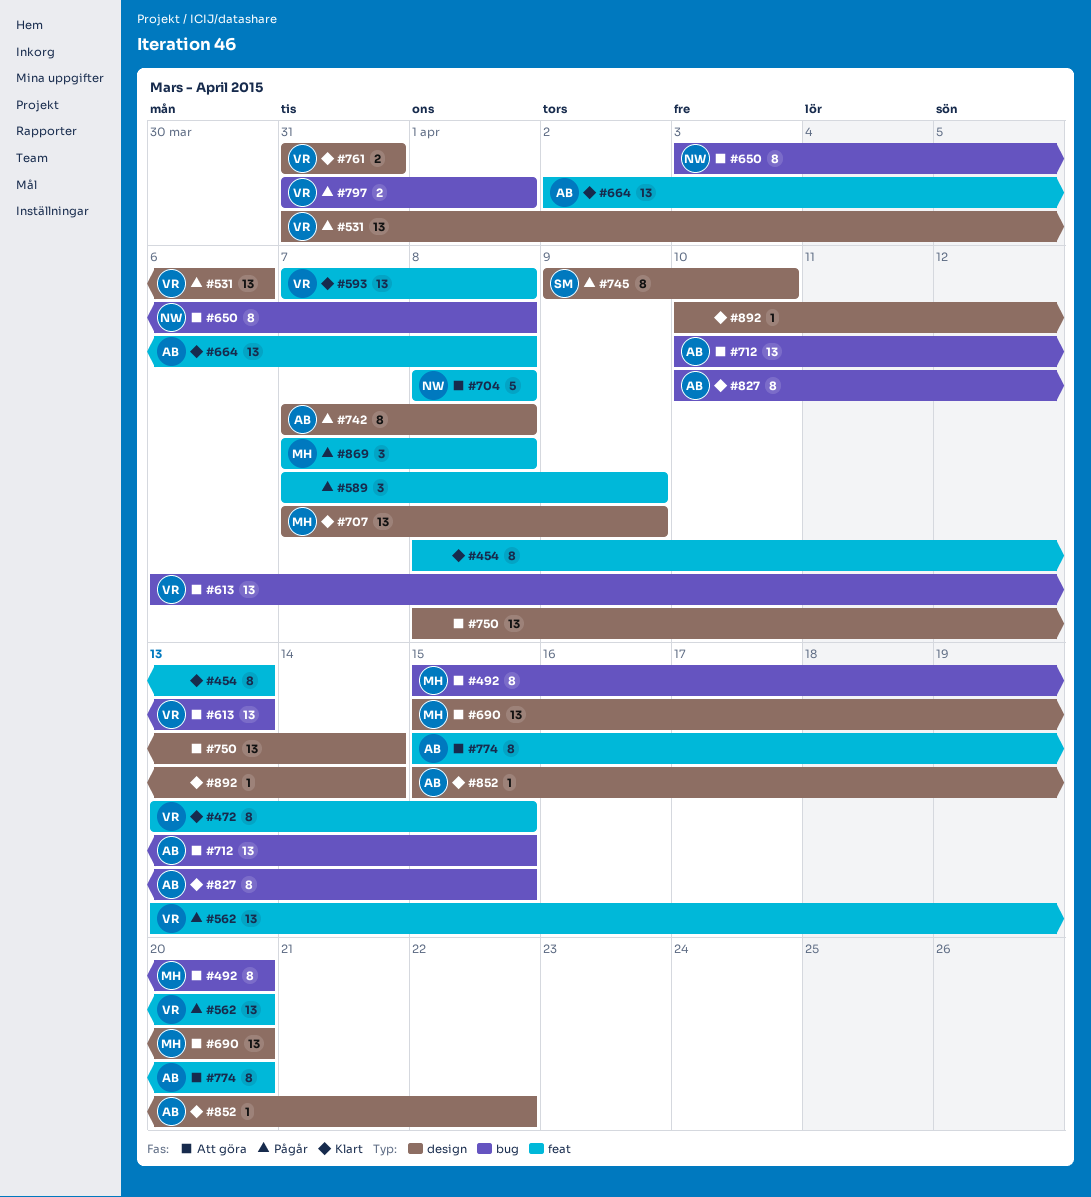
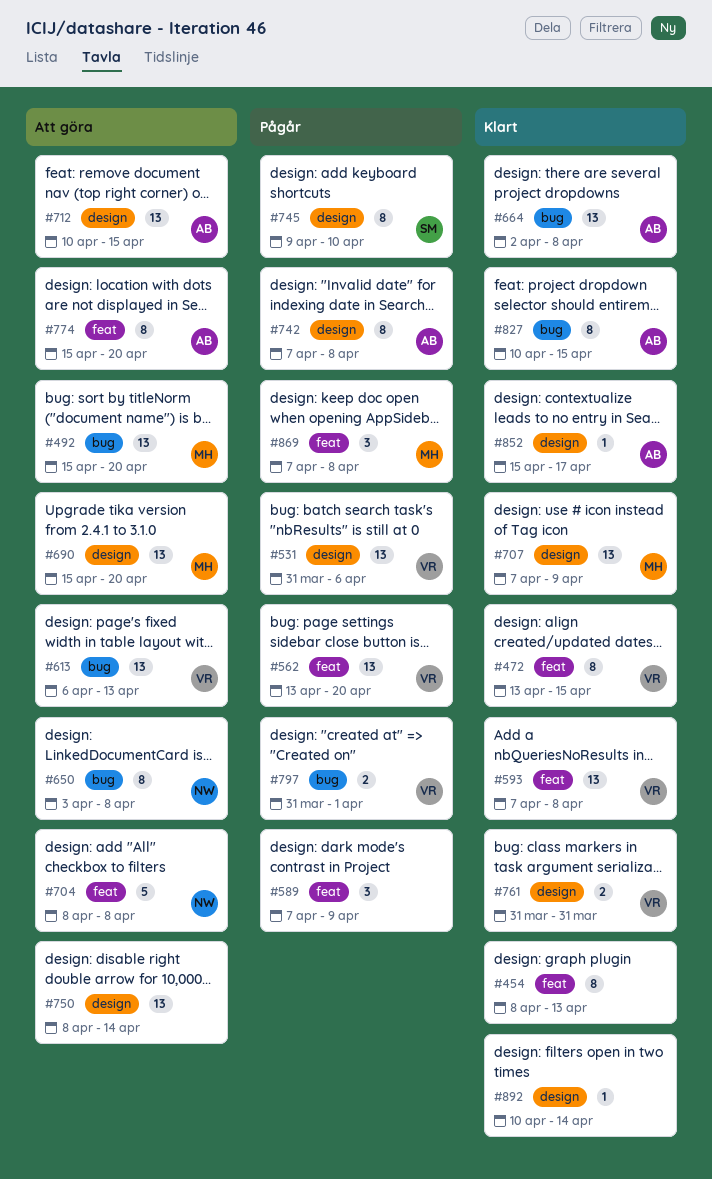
#492, estimate: 8 -> 13
#664, label: feat -> bug
#712, label: bug -> design
#852, due: Apr 22 -> Apr 17

